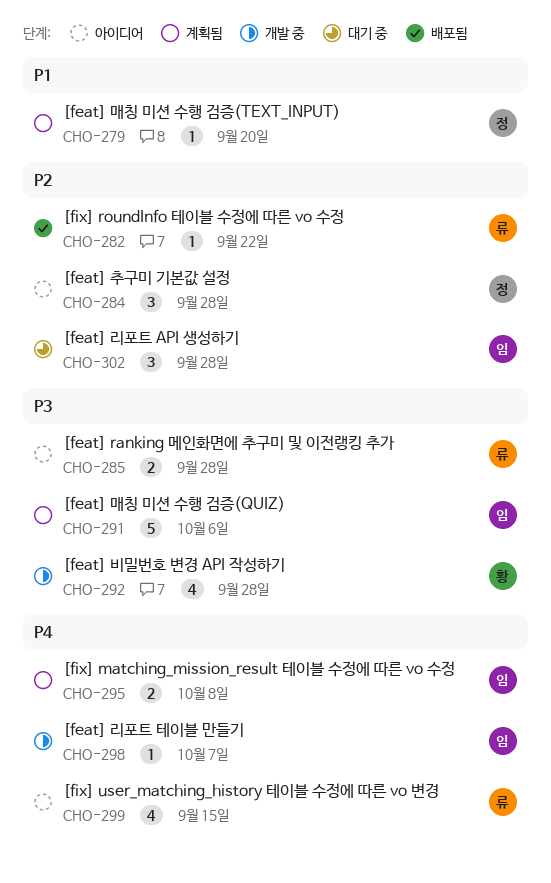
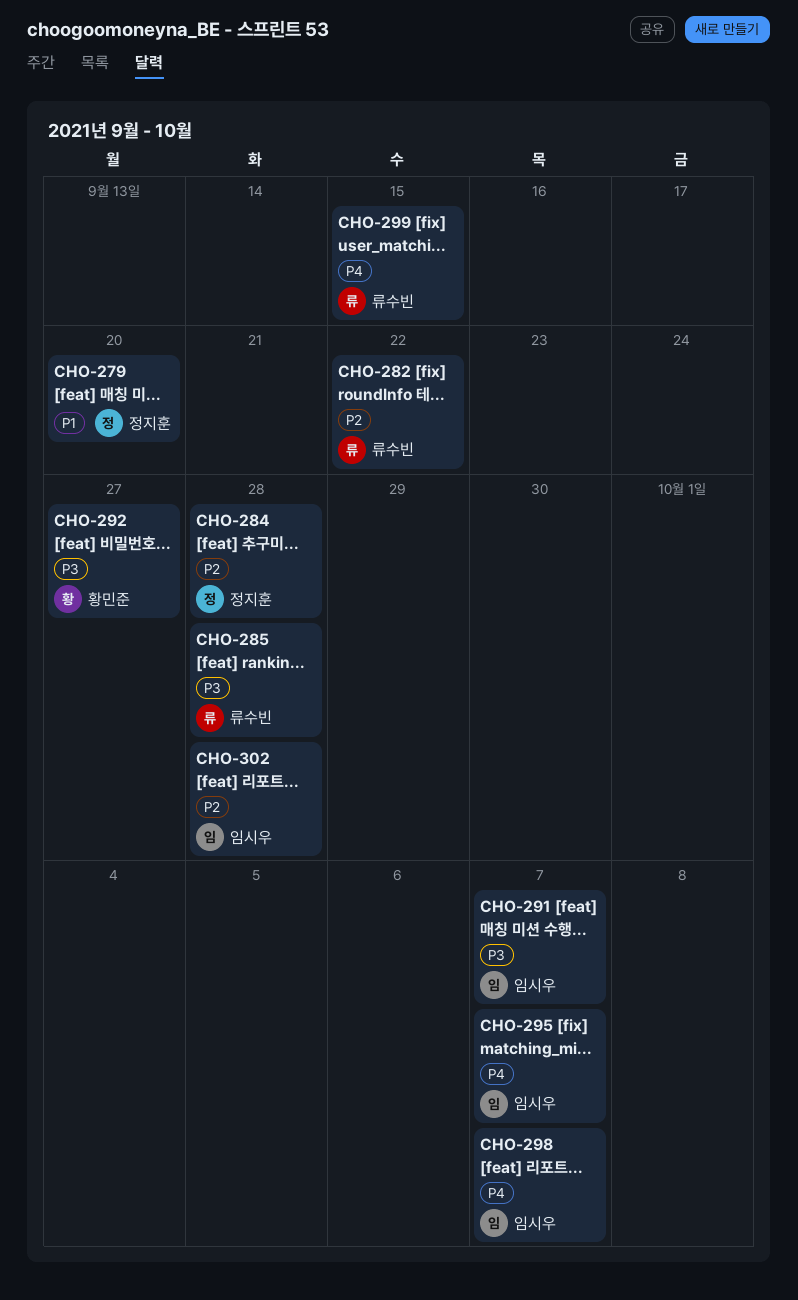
CHO-291, due: Oct 6 -> Oct 7
CHO-292, due: Sep 28 -> Sep 27
CHO-295, due: Oct 8 -> Oct 7

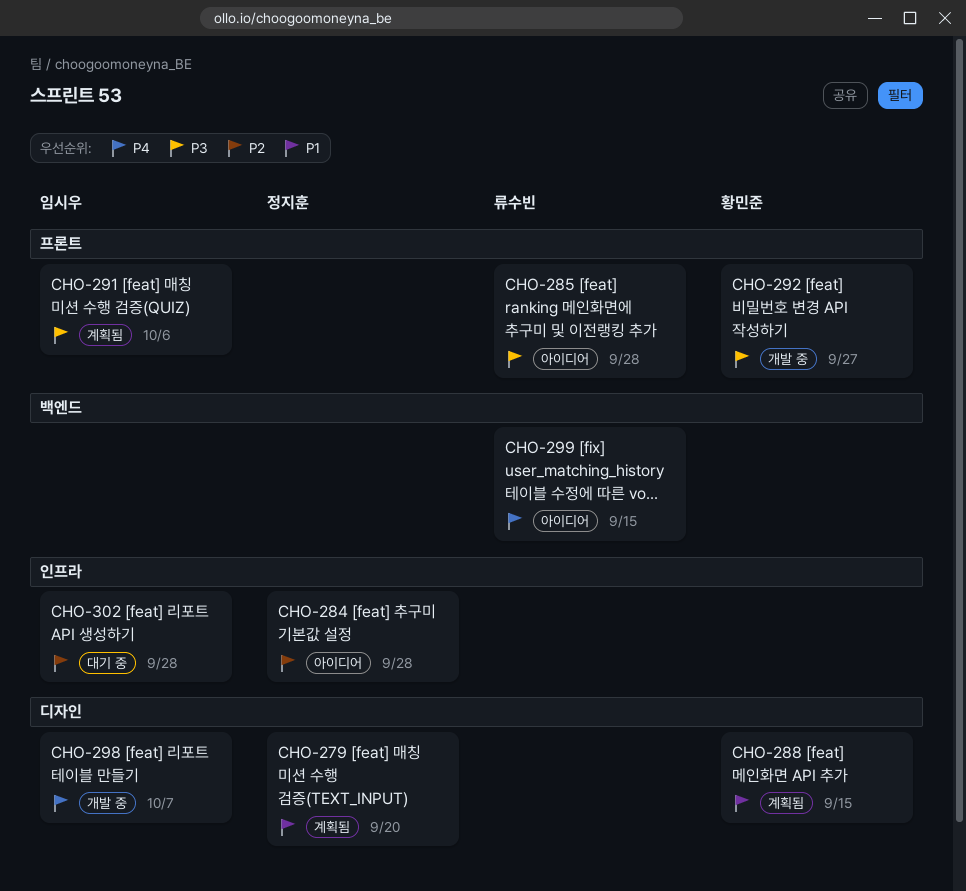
CHO-282: present -> none
CHO-288: none -> present
CHO-291, due: Oct 7 -> Oct 6
CHO-295: present -> none

